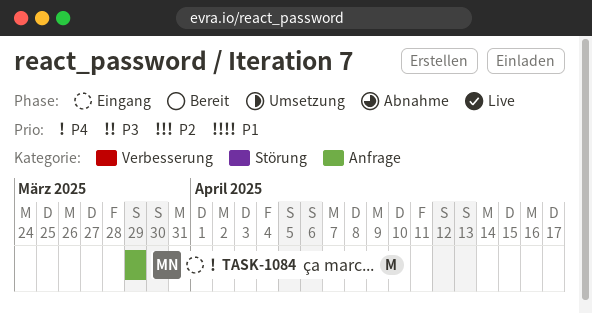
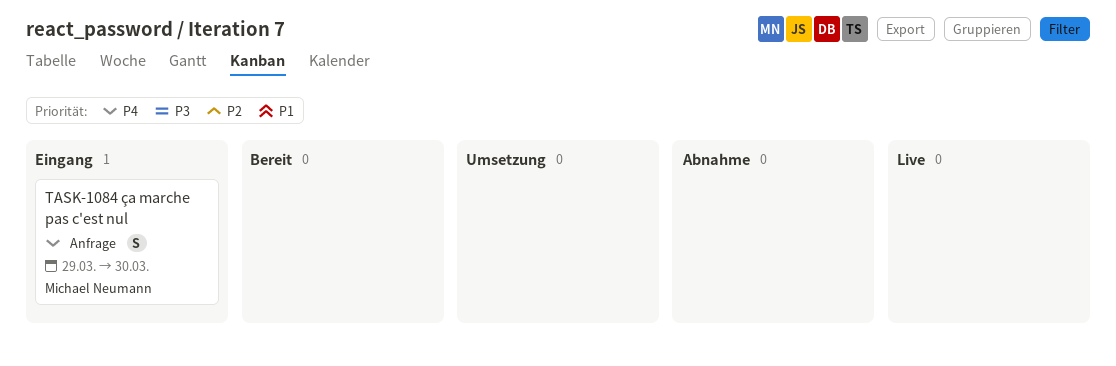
TASK-1084, estimate: M -> S
TASK-1084, due: Mar 29 -> Mar 30

